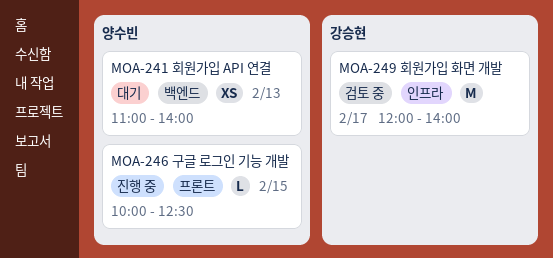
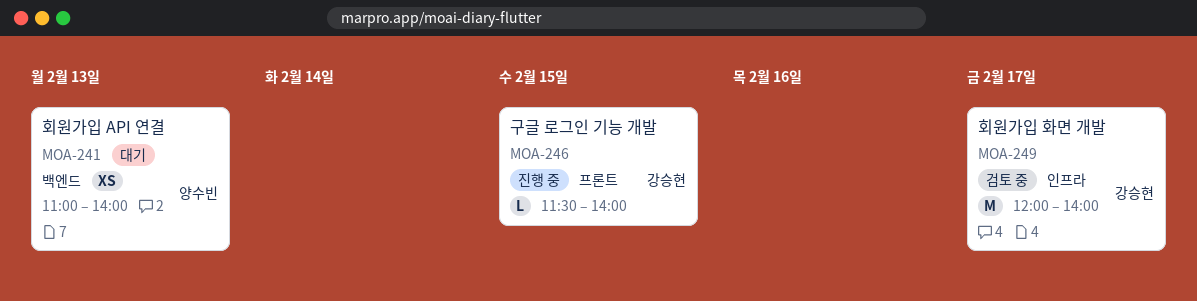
MOA-246, owner: 양수빈 -> 강승현
MOA-246, begins: 10:00 -> 11:30
MOA-246, ends: 12:30 -> 14:00

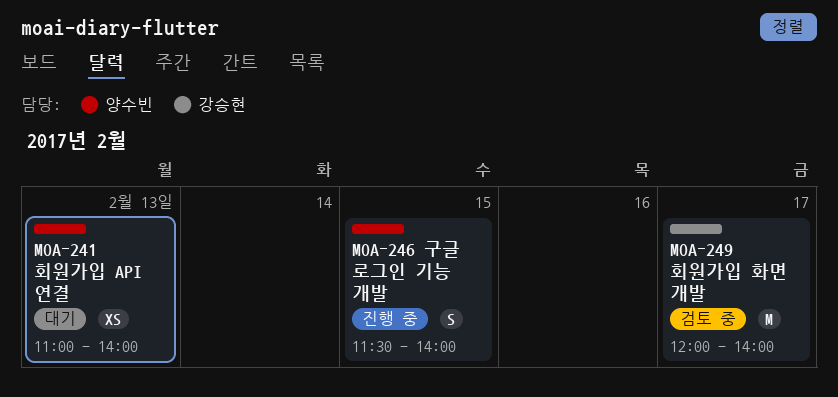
MOA-246, owner: 강승현 -> 양수빈
MOA-246, estimate: L -> S

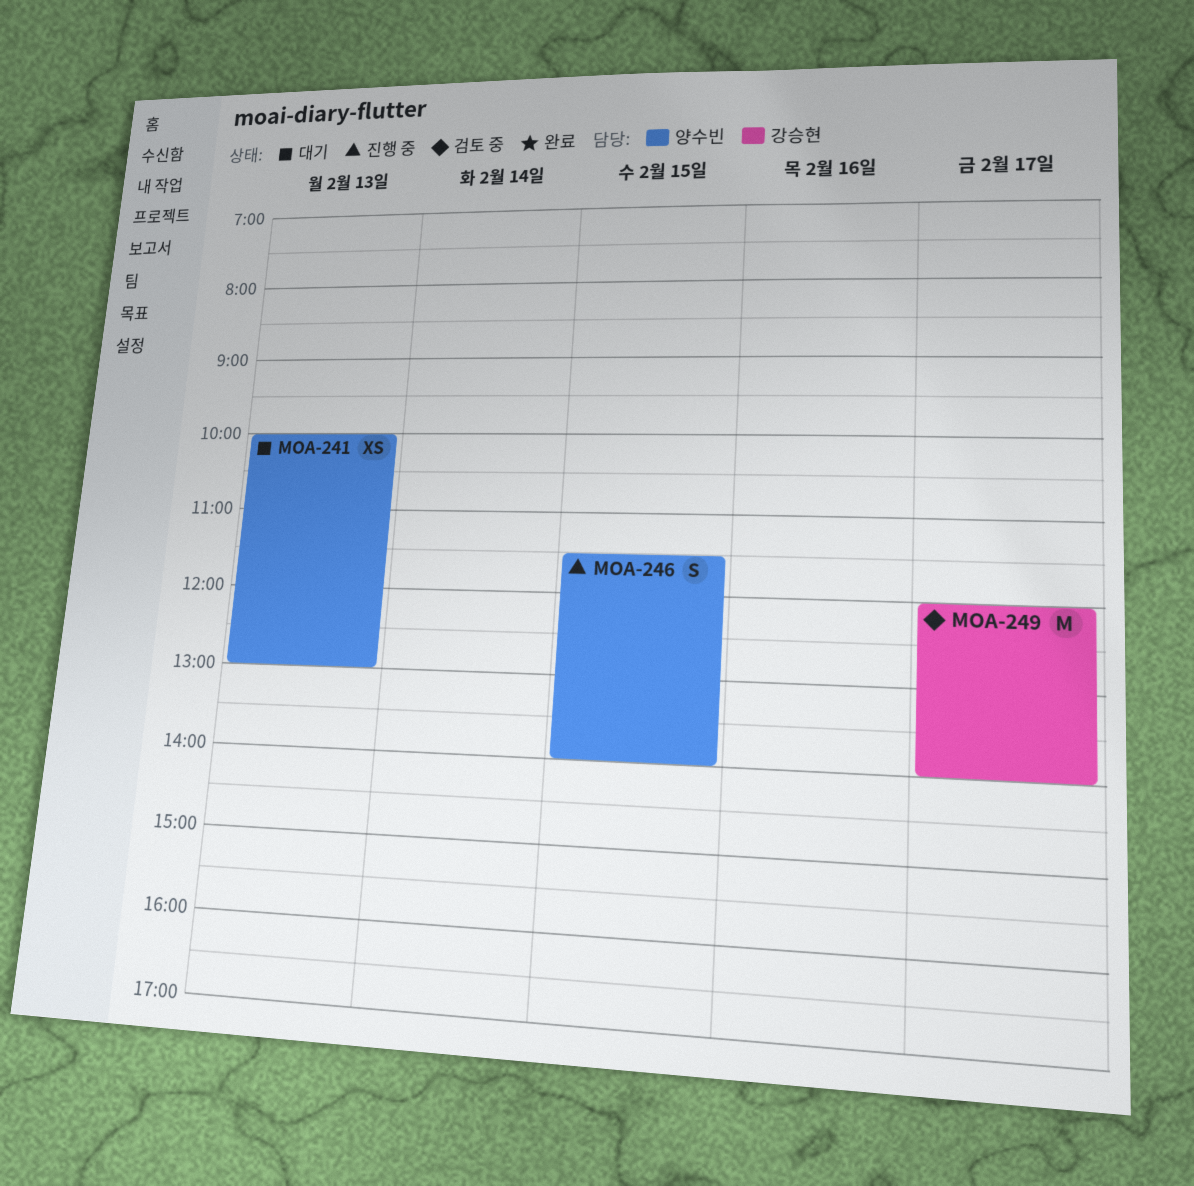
MOA-241, begins: 11:00 -> 10:00
MOA-241, ends: 14:00 -> 13:00

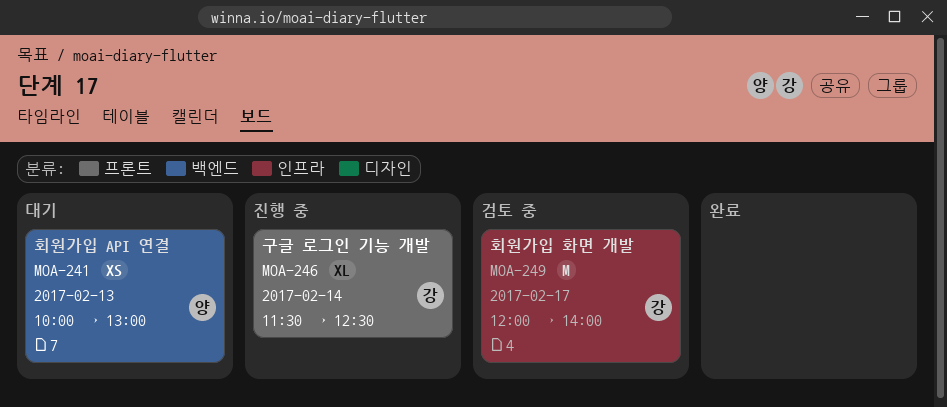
MOA-246, owner: 양수빈 -> 강승현
MOA-246, estimate: S -> XL
MOA-246, day: Feb 15 -> Feb 14
MOA-246, ends: 14:00 -> 12:30

